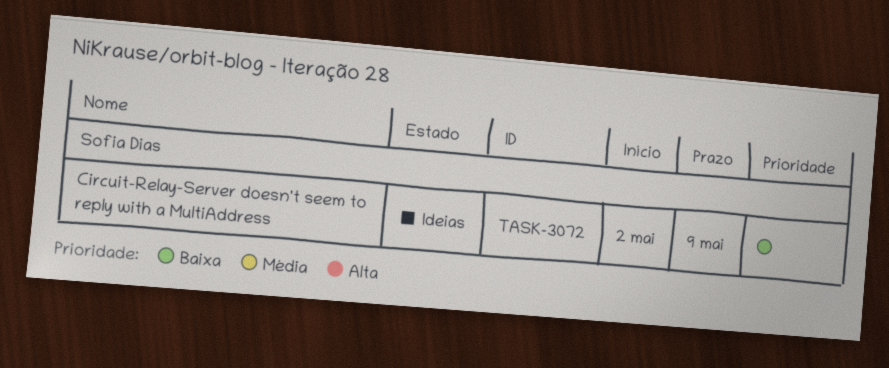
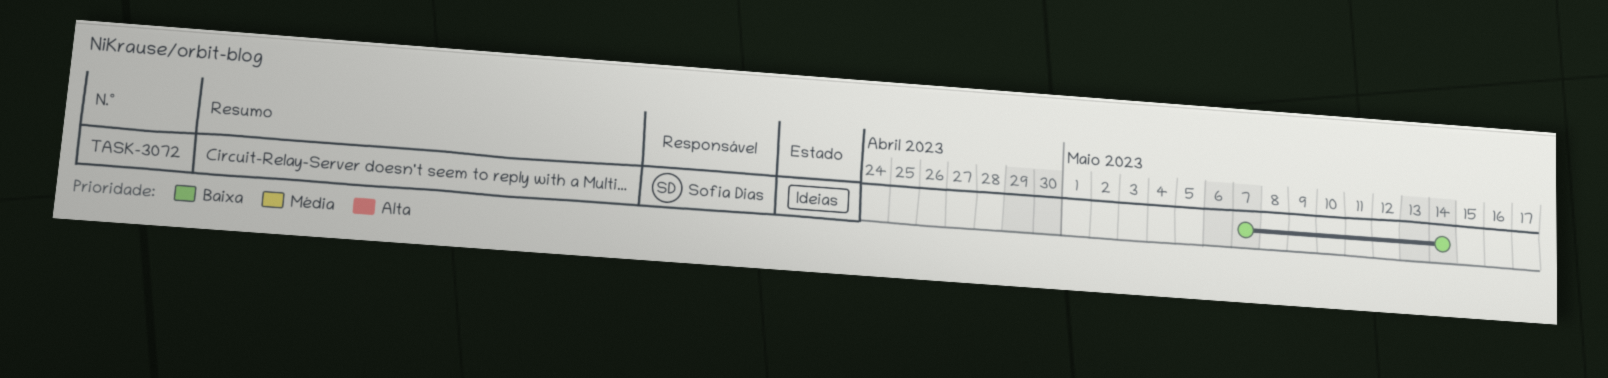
TASK-3072, start: May 2 -> May 7
TASK-3072, due: May 9 -> May 14

